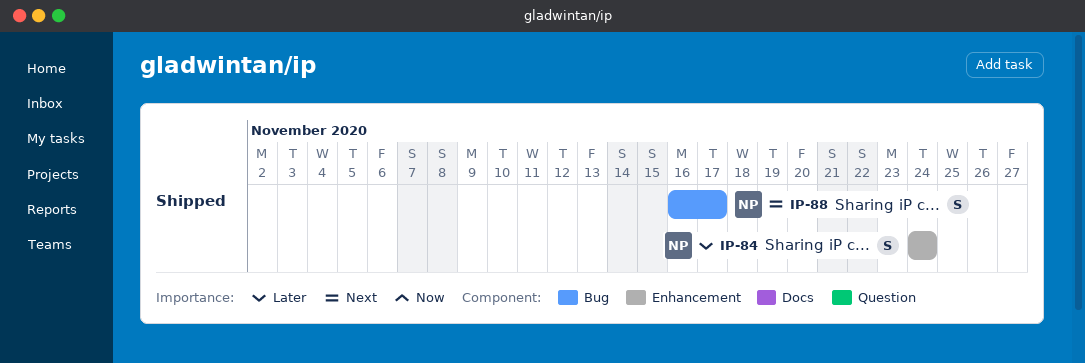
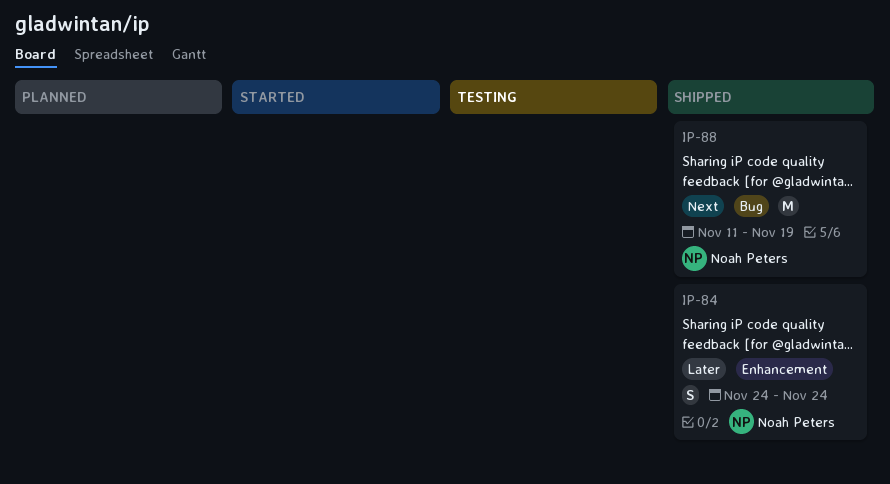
IP-88, estimate: S -> M
IP-88, start: Nov 16 -> Nov 11
IP-88, due: Nov 17 -> Nov 19

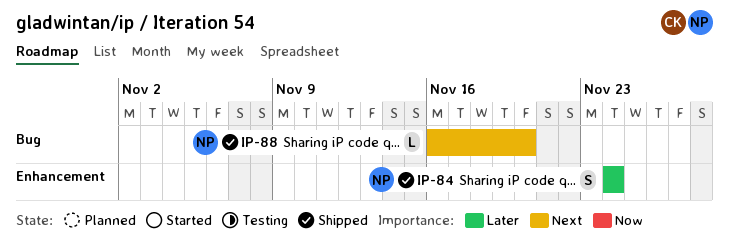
IP-88, estimate: M -> L
IP-88, start: Nov 11 -> Nov 16
IP-88, due: Nov 19 -> Nov 20

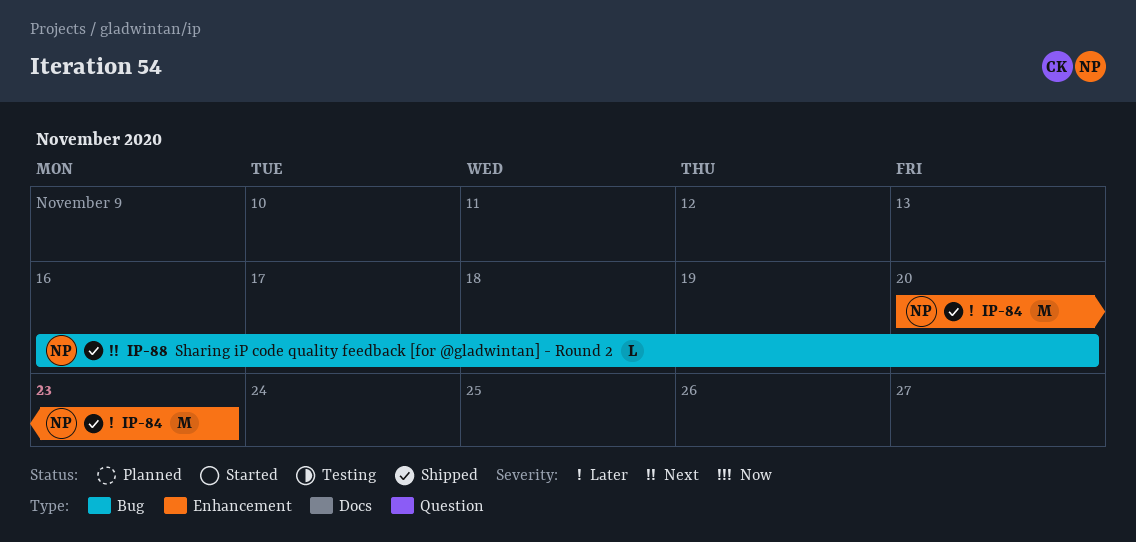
IP-84, estimate: S -> M
IP-84, start: Nov 24 -> Nov 20
IP-84, due: Nov 24 -> Nov 23

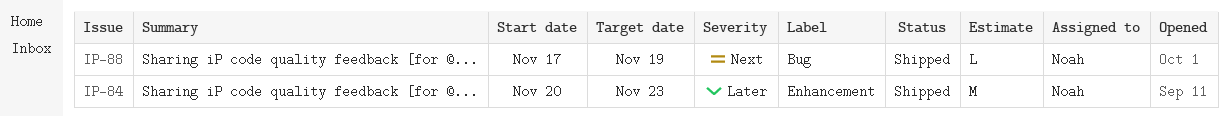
IP-88, start: Nov 16 -> Nov 17
IP-88, due: Nov 20 -> Nov 19

